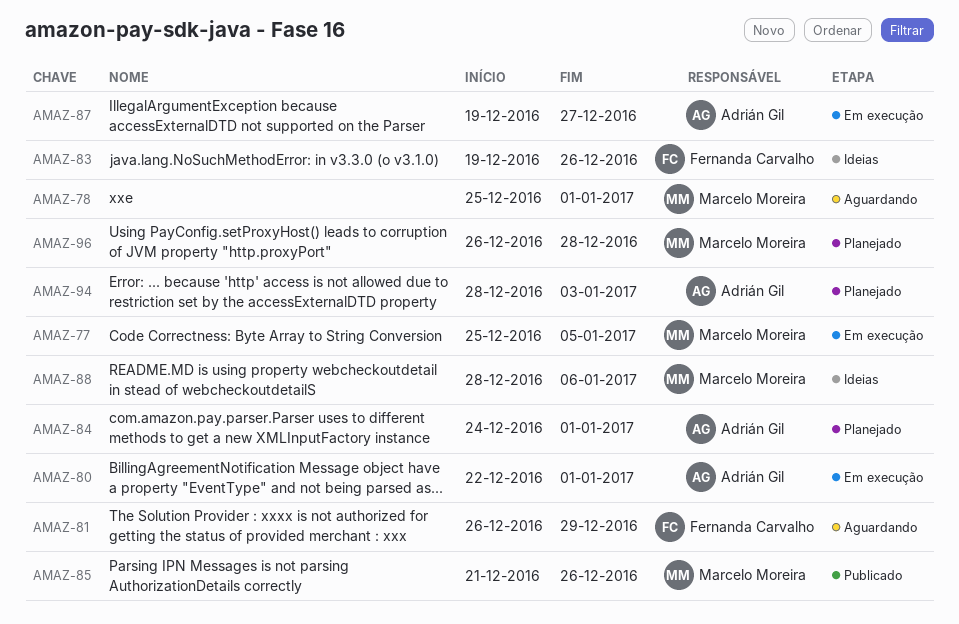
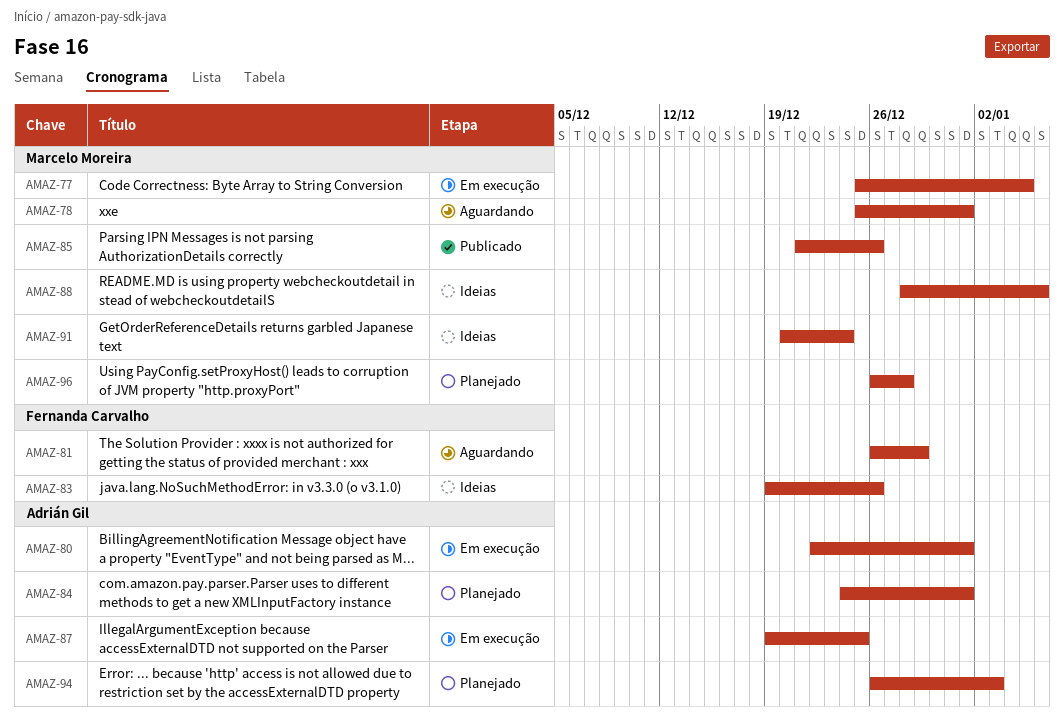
AMAZ-87, due: Dec 27 -> Dec 25
AMAZ-91: none -> present
AMAZ-94, start: Dec 28 -> Dec 26

